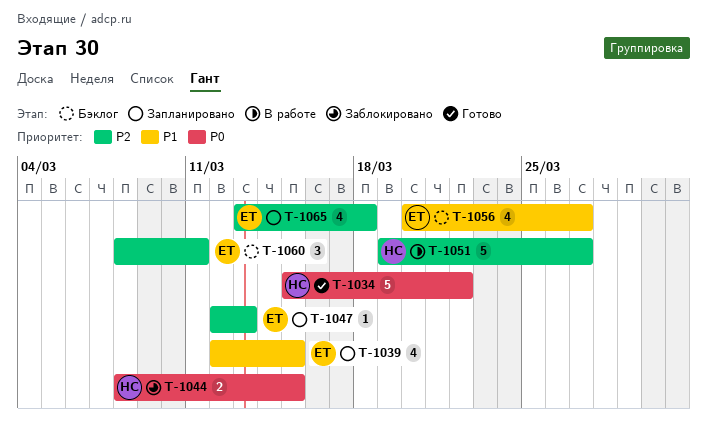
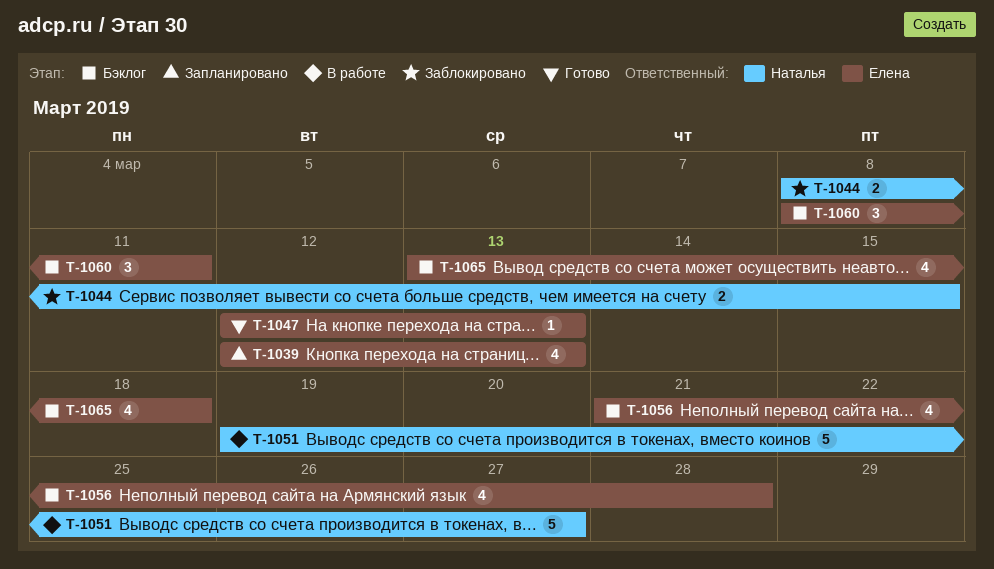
T-1034: present -> none
T-1039, due: Mar 15 -> Mar 13
T-1047, status: Запланировано -> Готово
T-1056, start: Mar 20 -> Mar 21
T-1056, due: Mar 27 -> Mar 28
T-1065, status: Запланировано -> Бэклог

